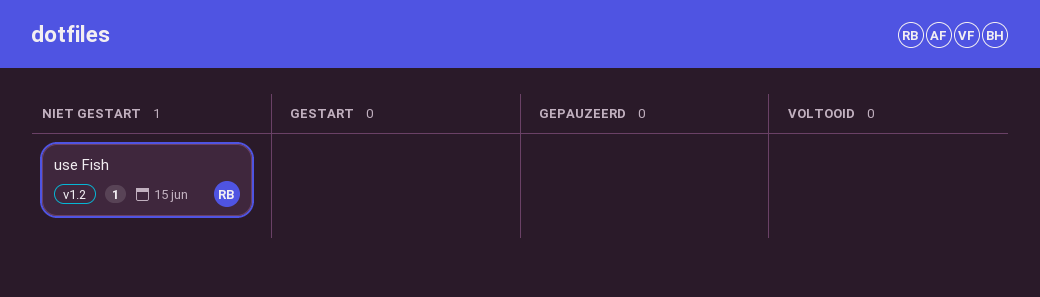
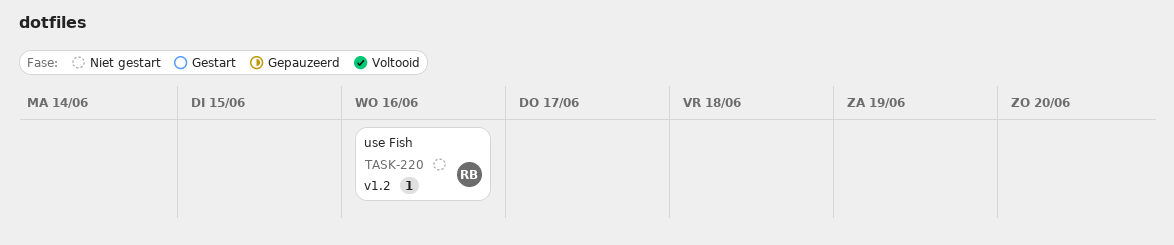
use Fish, due: Jun 15 -> Jun 16

